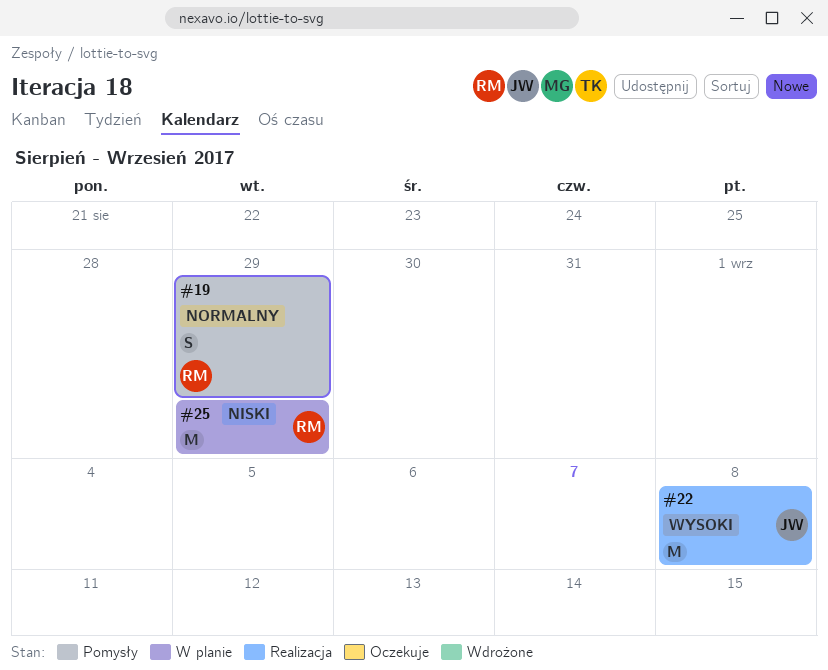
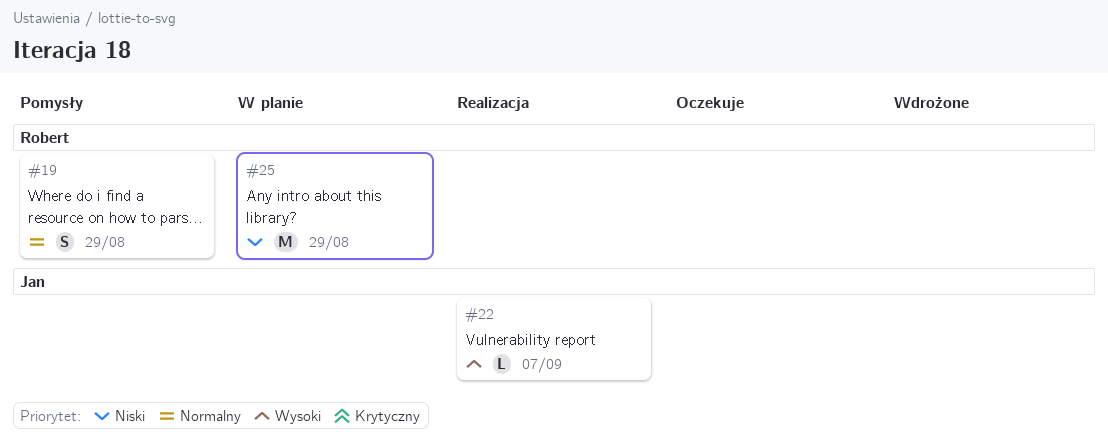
#22, estimate: M -> L
#22, due: Sep 8 -> Sep 7

